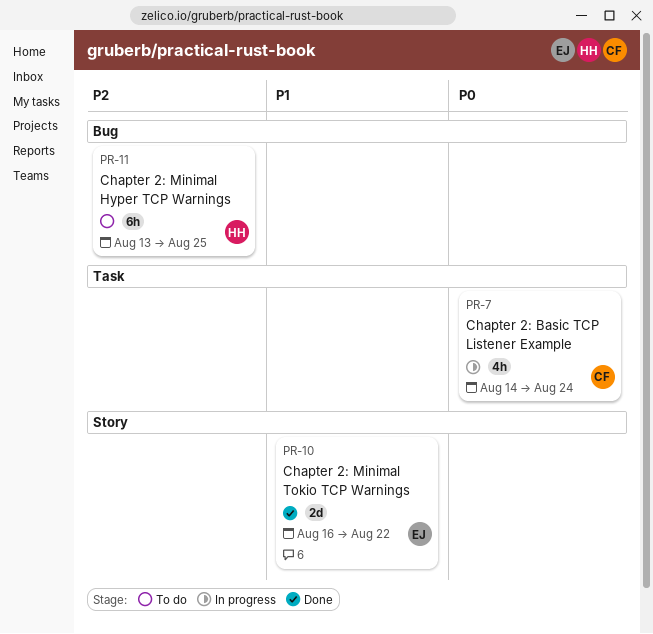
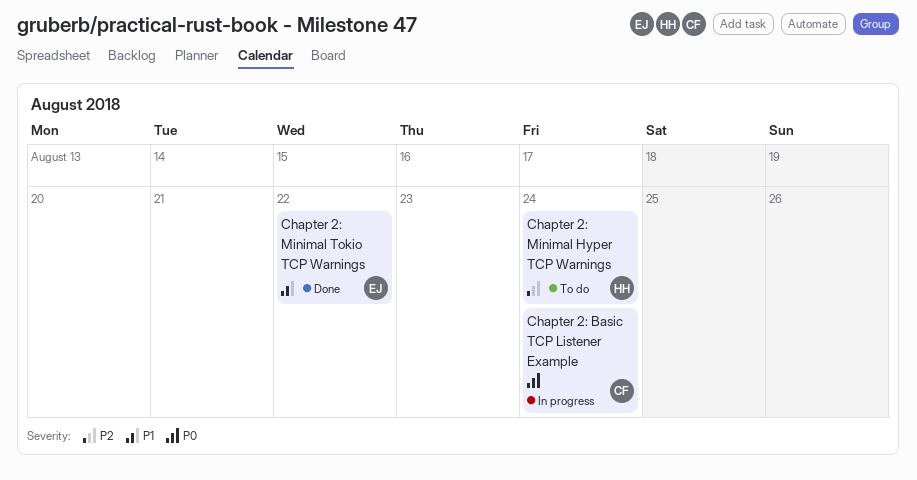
Chapter 2: Minimal Hyper TCP Warnings, due: Aug 25 -> Aug 24

